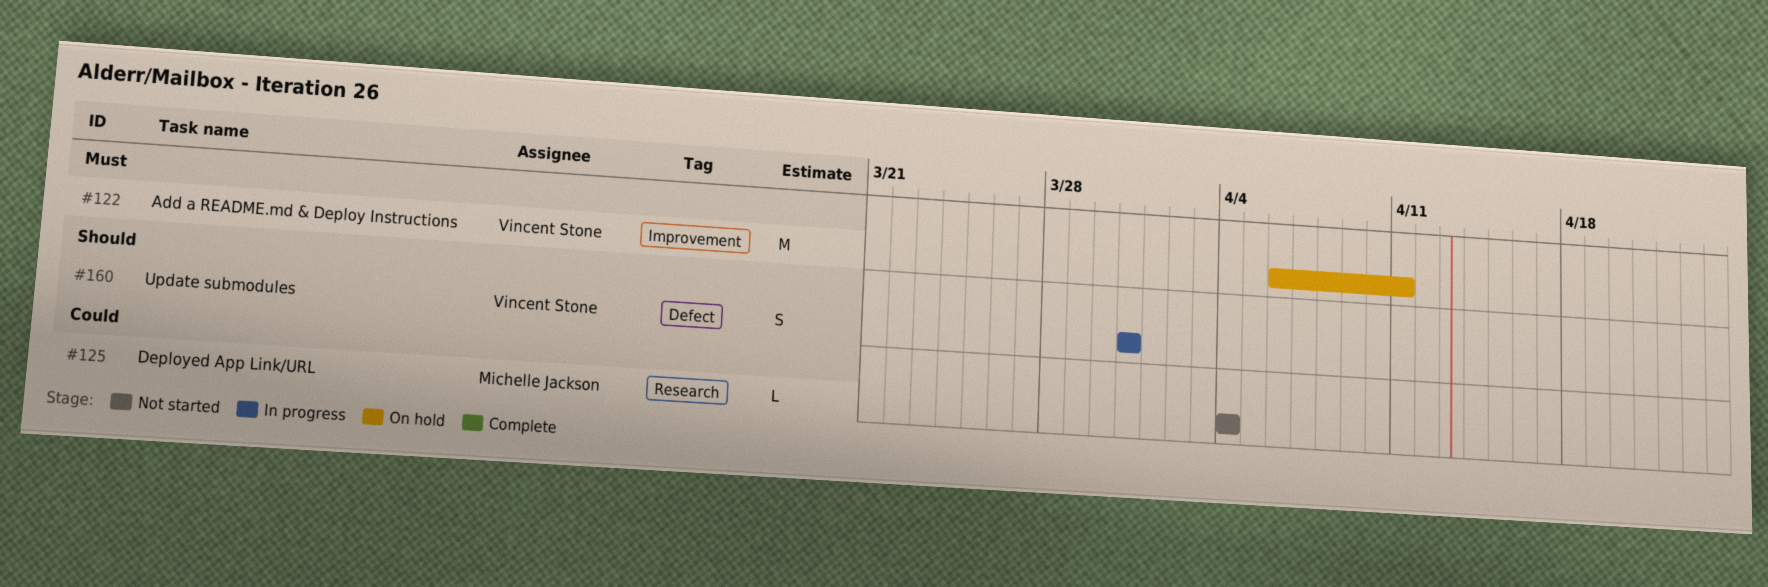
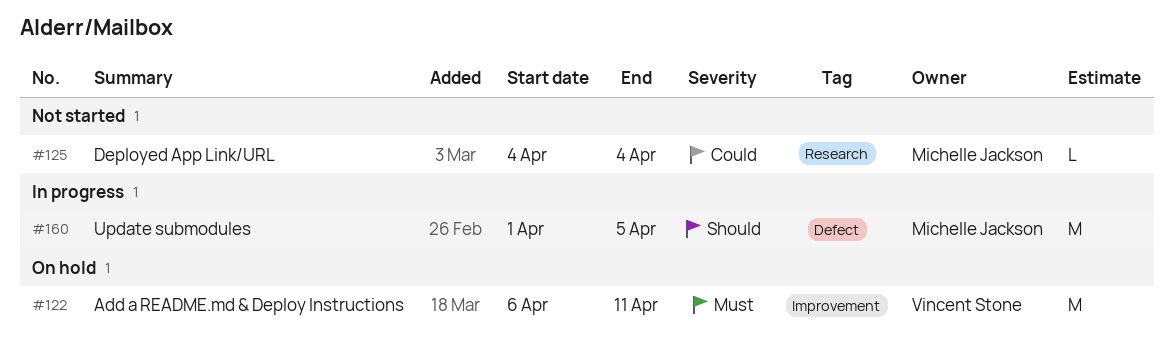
#160, owner: Vincent Stone -> Michelle Jackson
#160, estimate: S -> M
#160, start: Mar 31 -> Apr 1
#160, due: Mar 31 -> Apr 5

